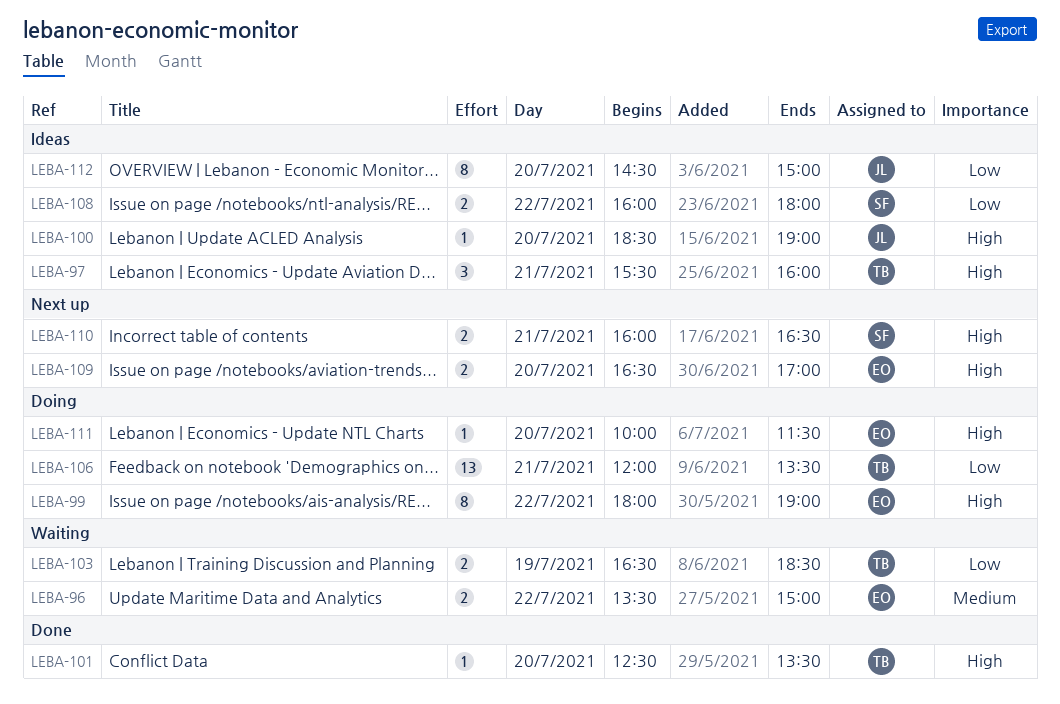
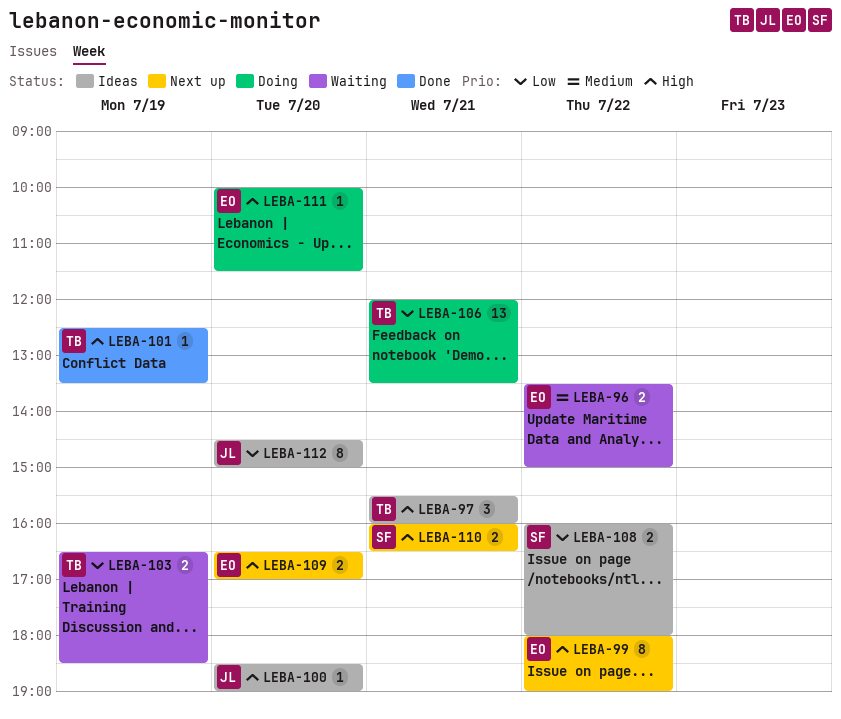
LEBA-99, status: Doing -> Next up
LEBA-101, day: Jul 20 -> Jul 19

